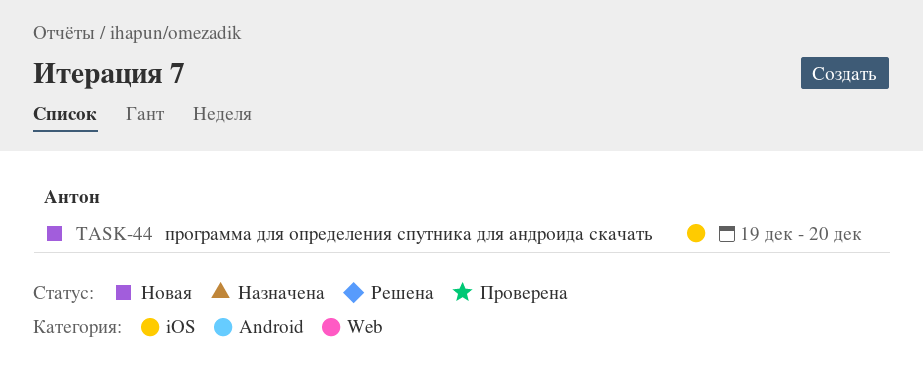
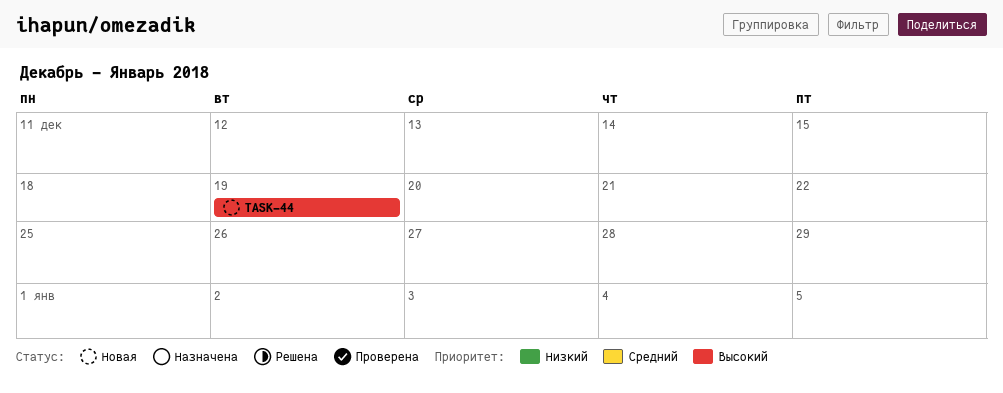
TASK-44, due: Dec 20 -> Dec 19

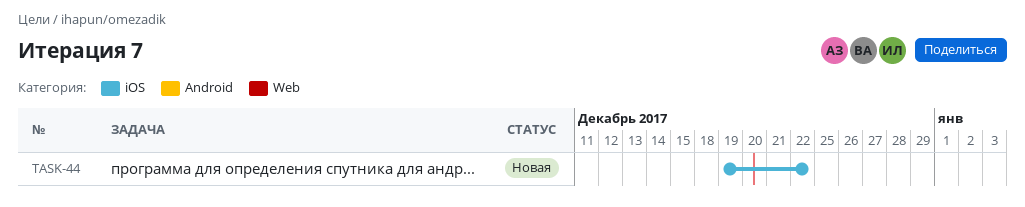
TASK-44, due: Dec 19 -> Dec 22

